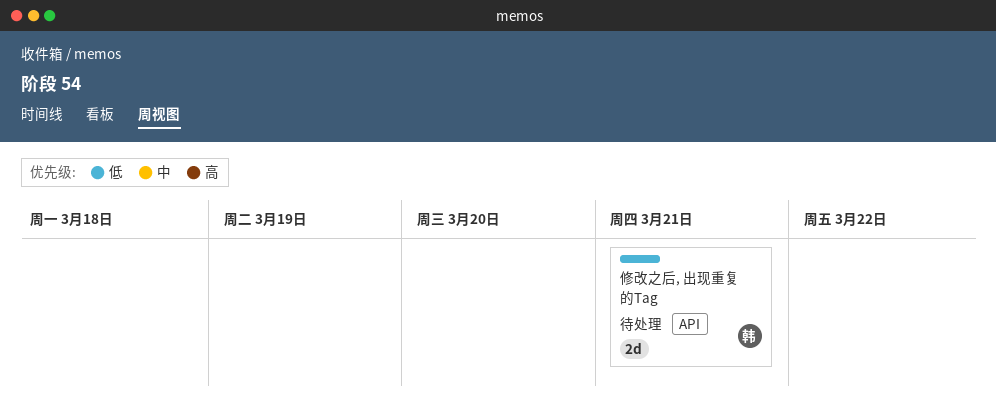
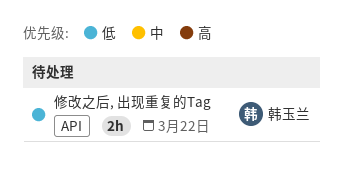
修改之后, 出现重复的Tag, estimate: 2d -> 2h
修改之后, 出现重复的Tag, due: Mar 21 -> Mar 22

